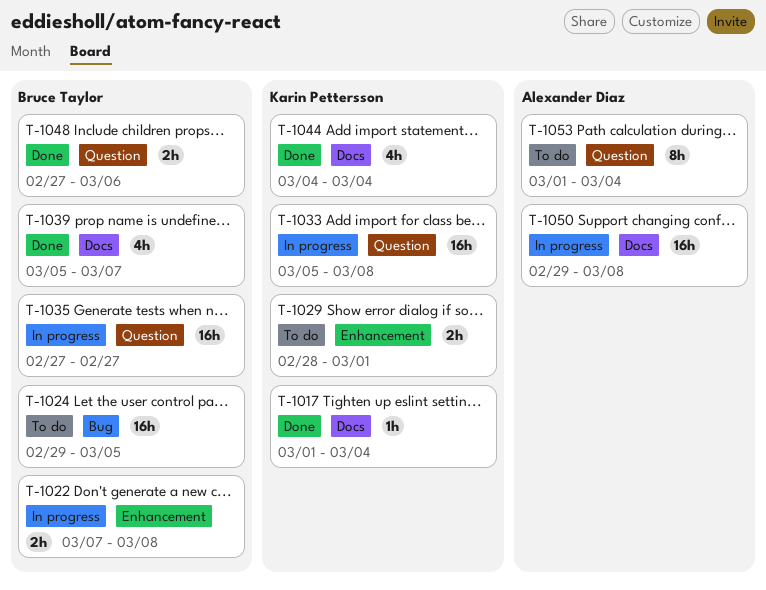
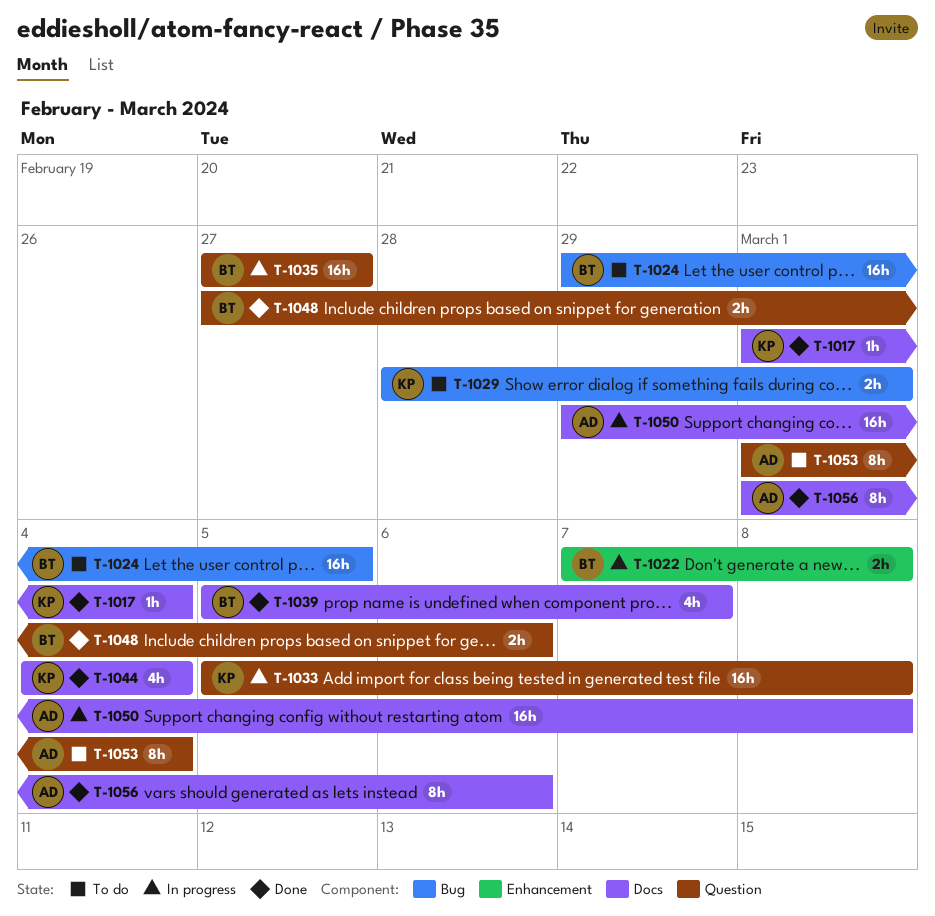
T-1029, label: Enhancement -> Bug
T-1056: none -> present

